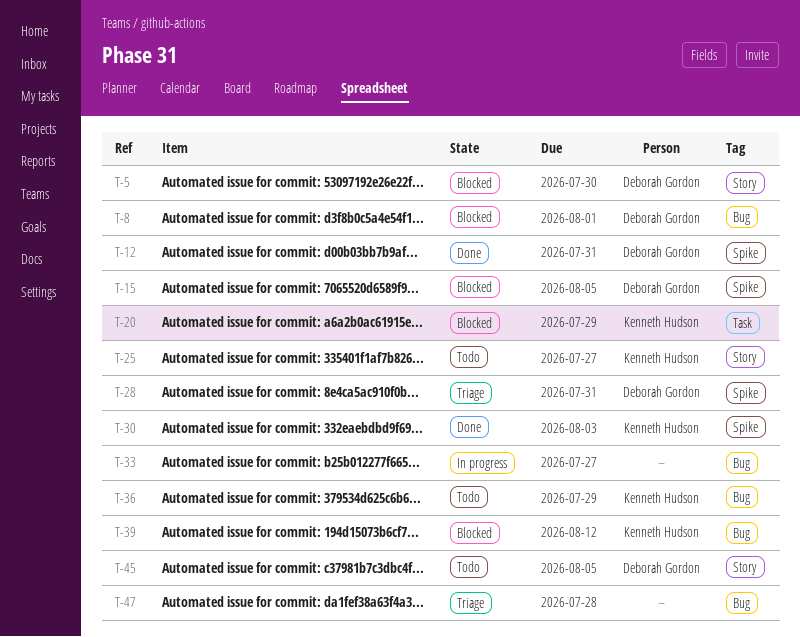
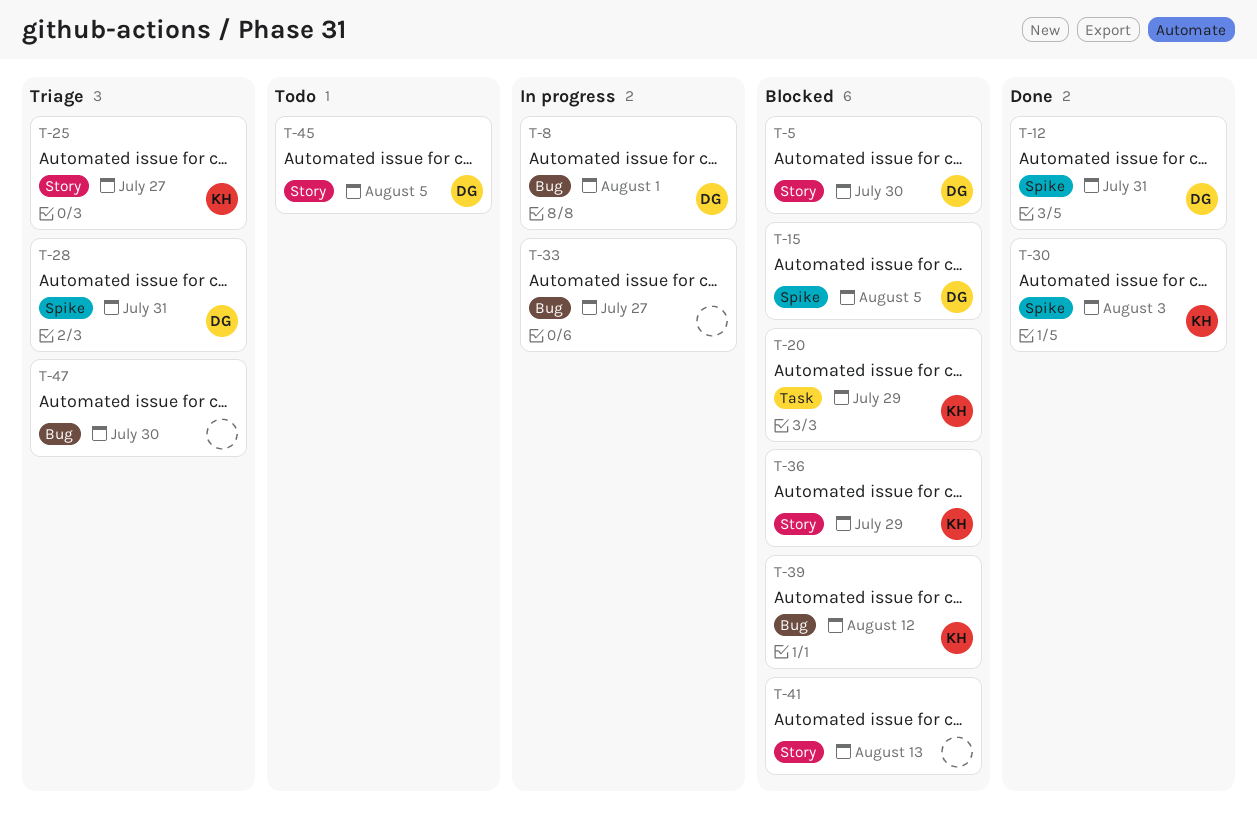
T-8, status: Blocked -> In progress
T-25, status: Todo -> Triage
T-36, status: Todo -> Blocked
T-36, label: Bug -> Story
T-41: none -> present
T-47, due: Jul 28 -> Jul 30

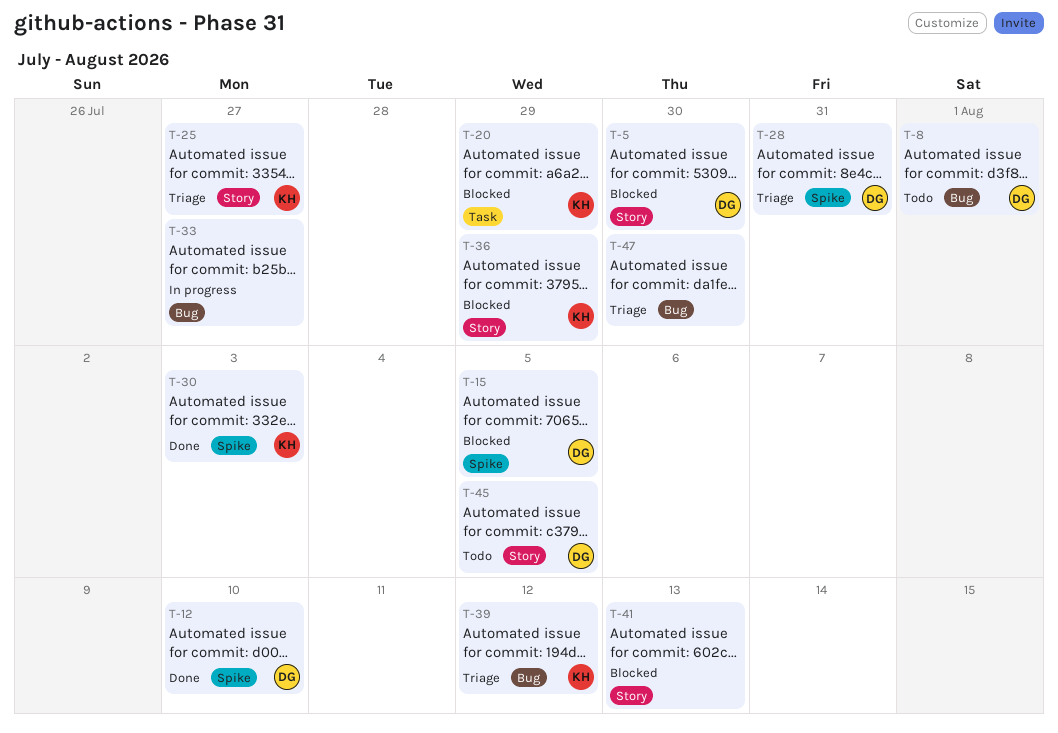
T-8, status: In progress -> Todo
T-12, due: Jul 31 -> Aug 10
T-39, status: Blocked -> Triage

